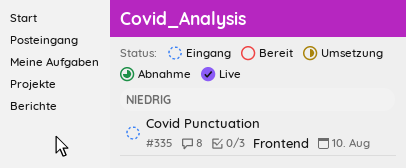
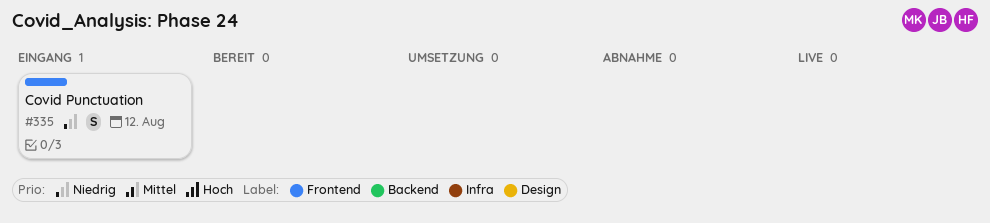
#335, due: Aug 10 -> Aug 12

